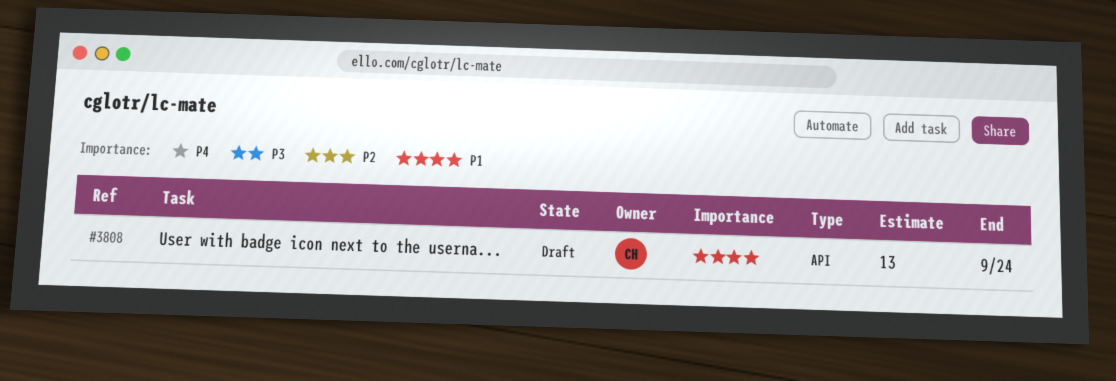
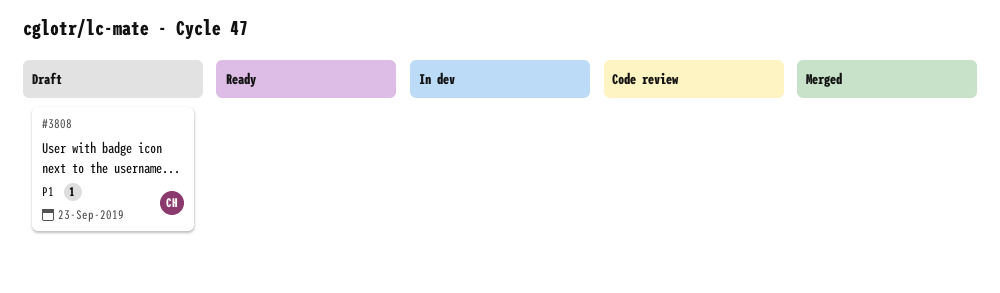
#3808, estimate: 13 -> 1
#3808, due: Sep 24 -> Sep 23

